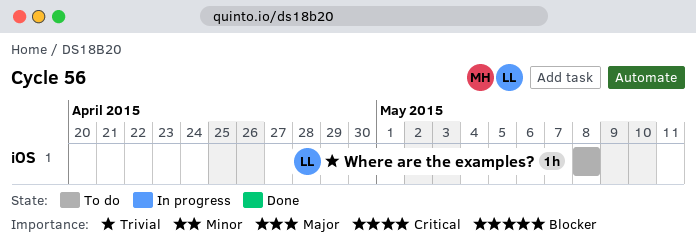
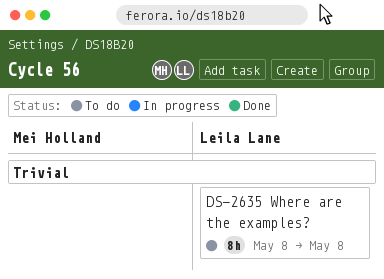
Where are the examples?, estimate: 1h -> 8h

